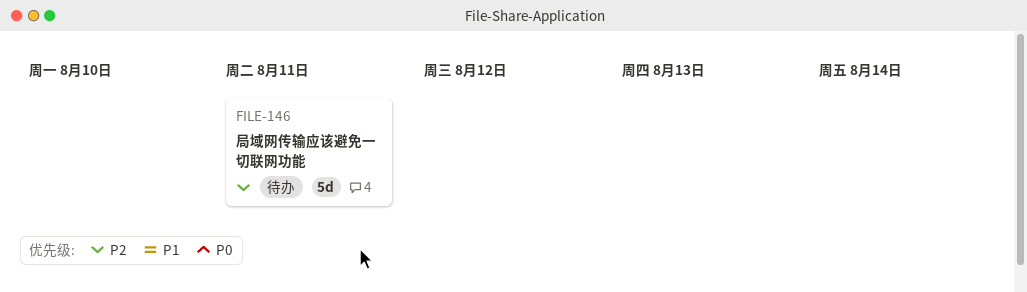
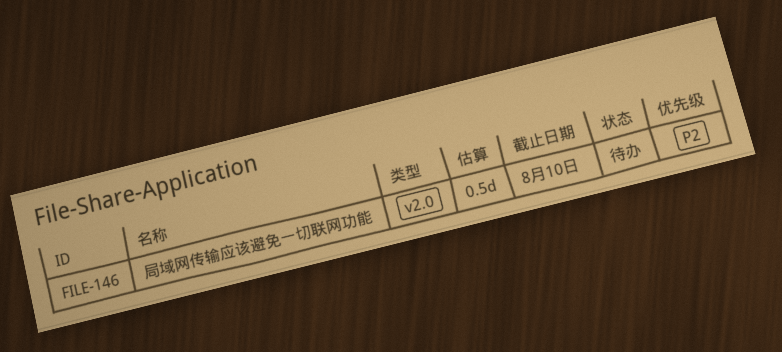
FILE-146, estimate: 5d -> 0.5d
FILE-146, due: Aug 11 -> Aug 10

